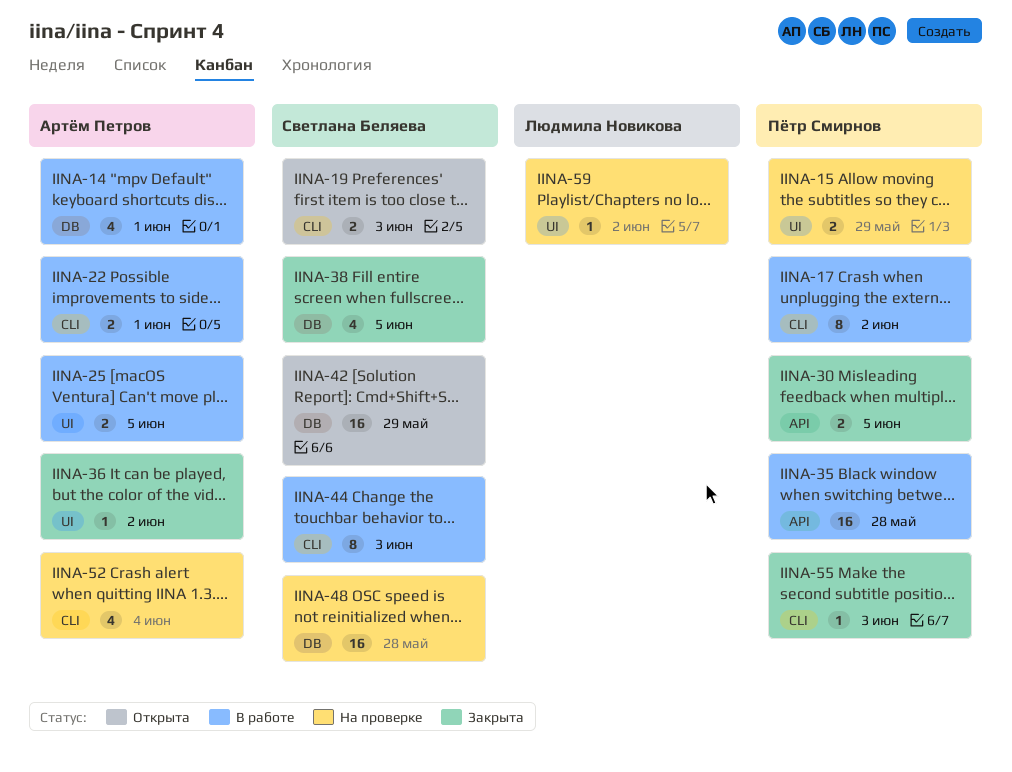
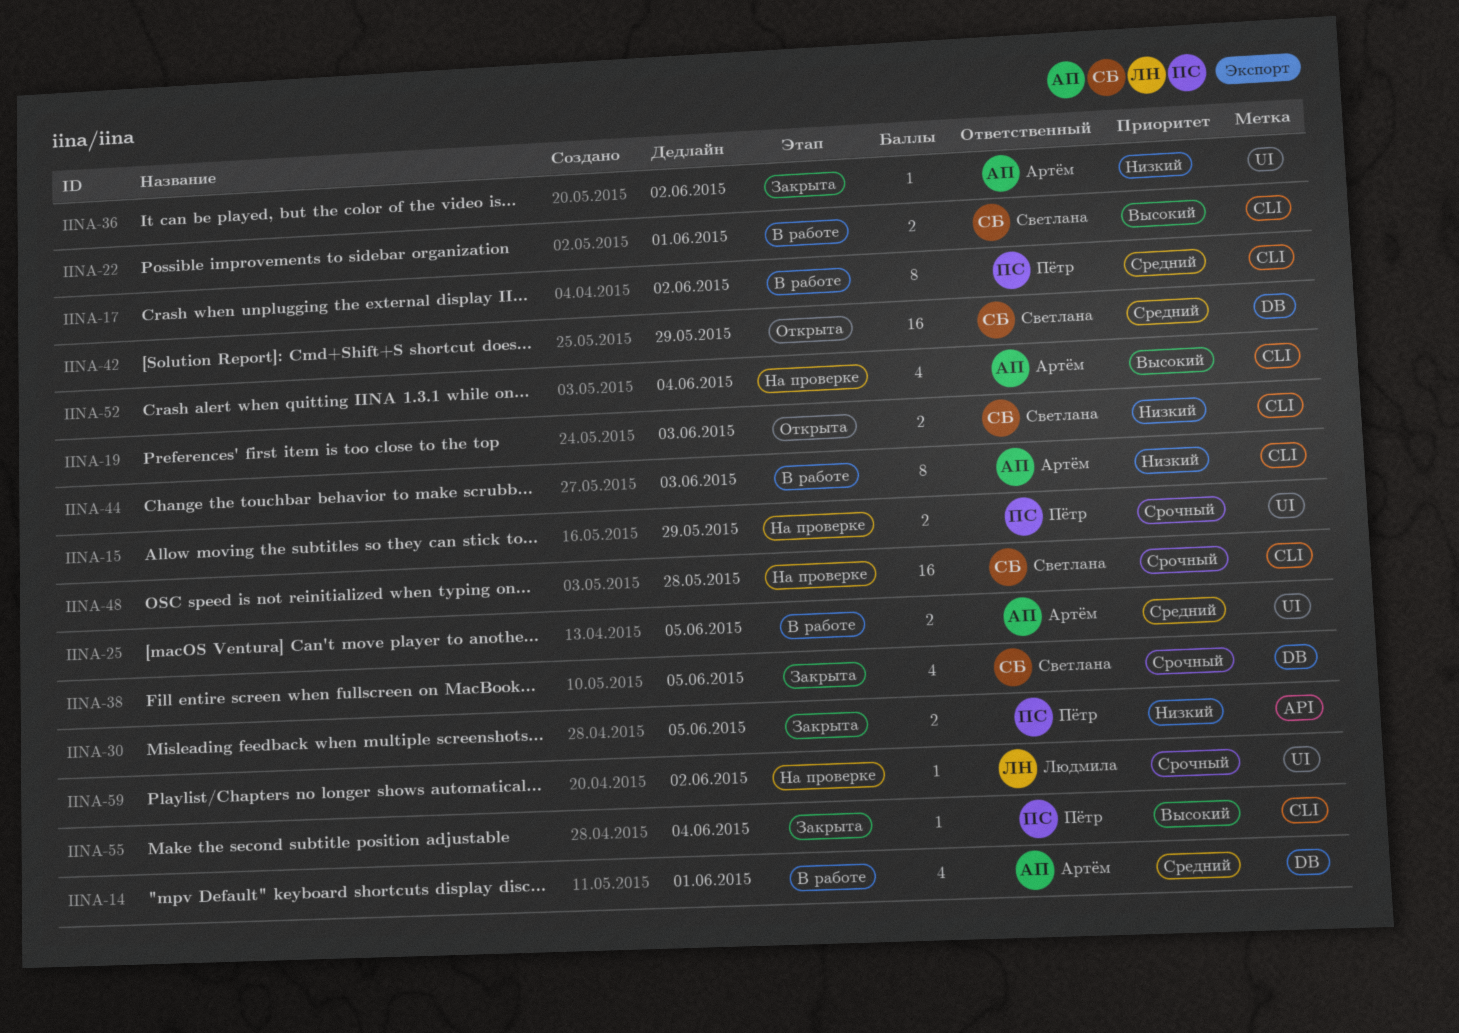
IINA-22, owner: Артём Петров -> Светлана Беляева
IINA-35: present -> none
IINA-44, owner: Светлана Беляева -> Артём Петров
IINA-48, label: DB -> CLI
IINA-55, due: Jun 3 -> Jun 4

